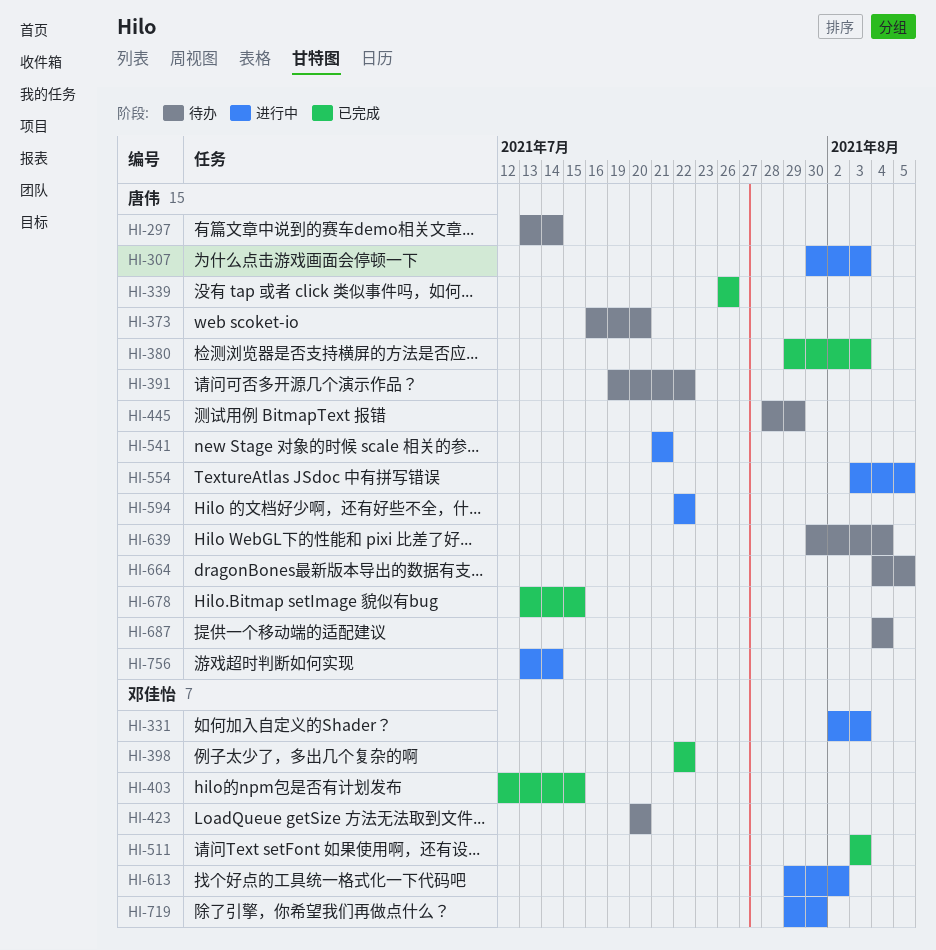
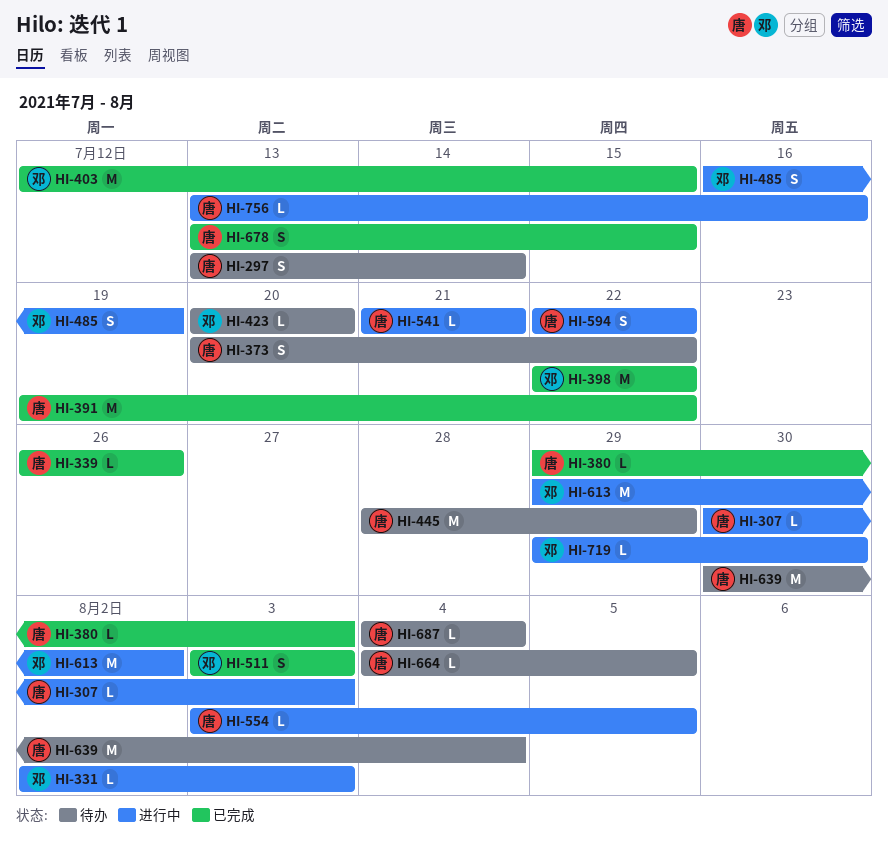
HI-373, start: Jul 16 -> Jul 20
HI-373, due: Jul 20 -> Jul 22
HI-391, status: 待办 -> 已完成
HI-485: none -> present
HI-756, due: Jul 14 -> Jul 16

